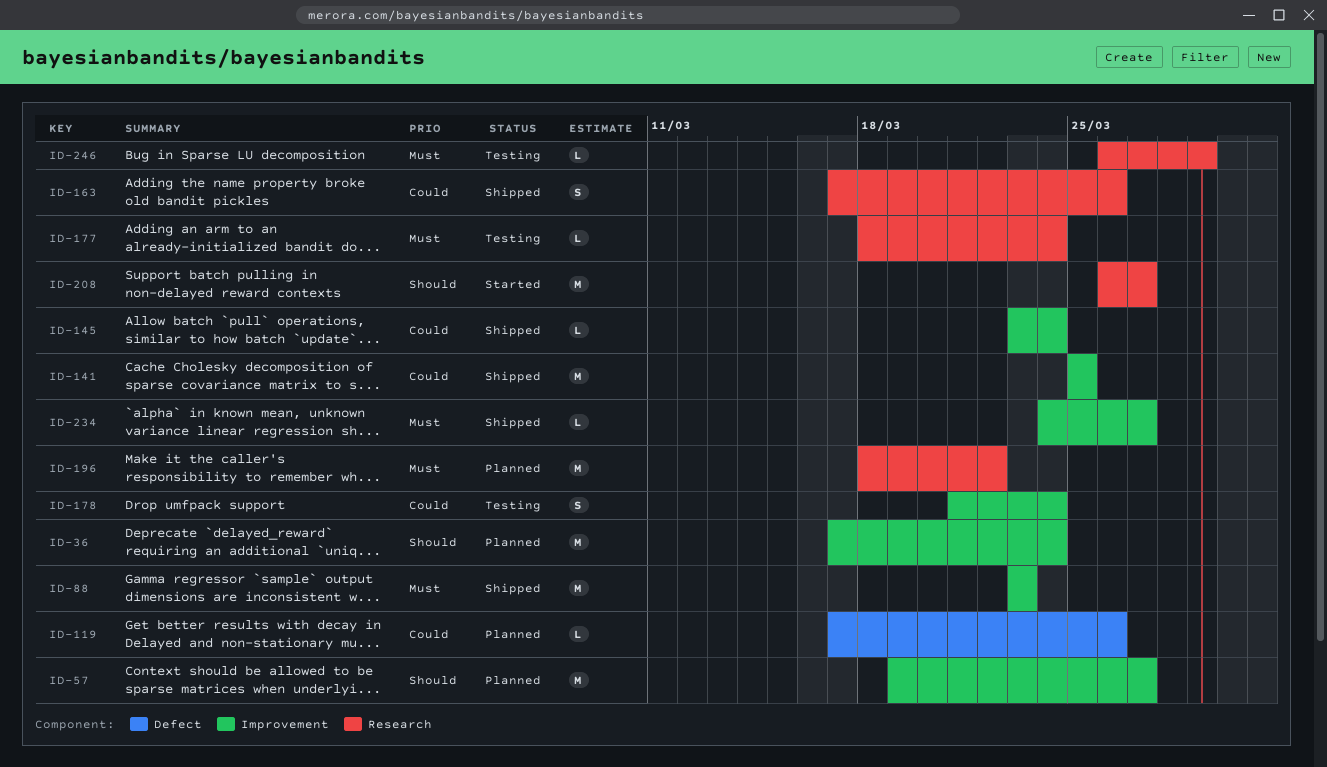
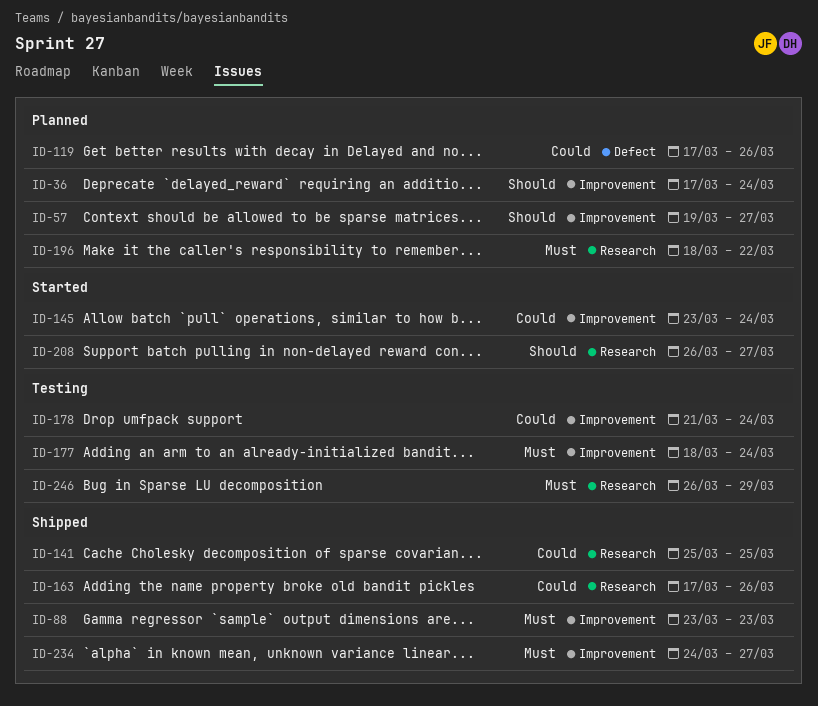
ID-141, label: Improvement -> Research
ID-145, status: Shipped -> Started
ID-177, label: Research -> Improvement

